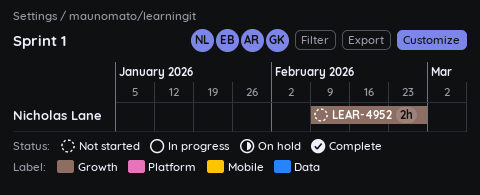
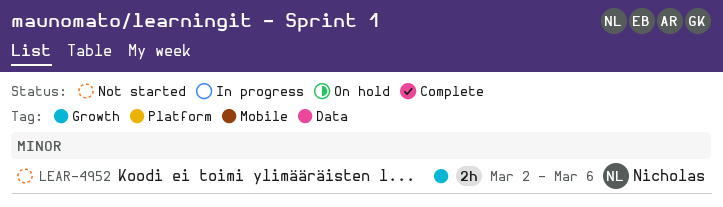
LEAR-4952, start: Feb 9 -> Mar 2
LEAR-4952, due: Feb 27 -> Mar 6

